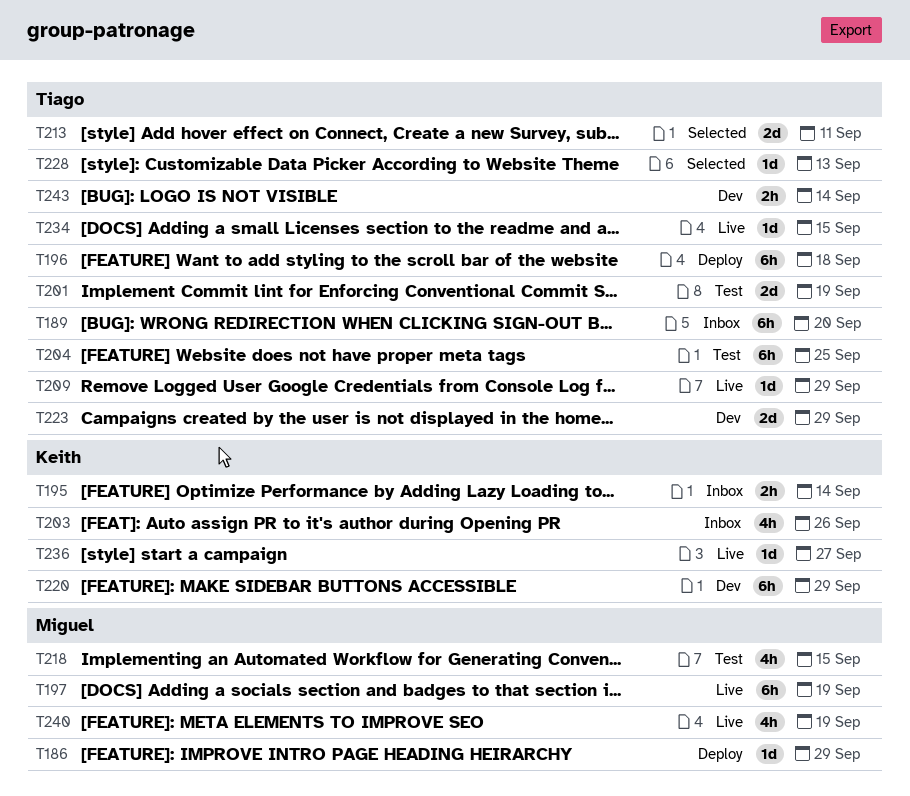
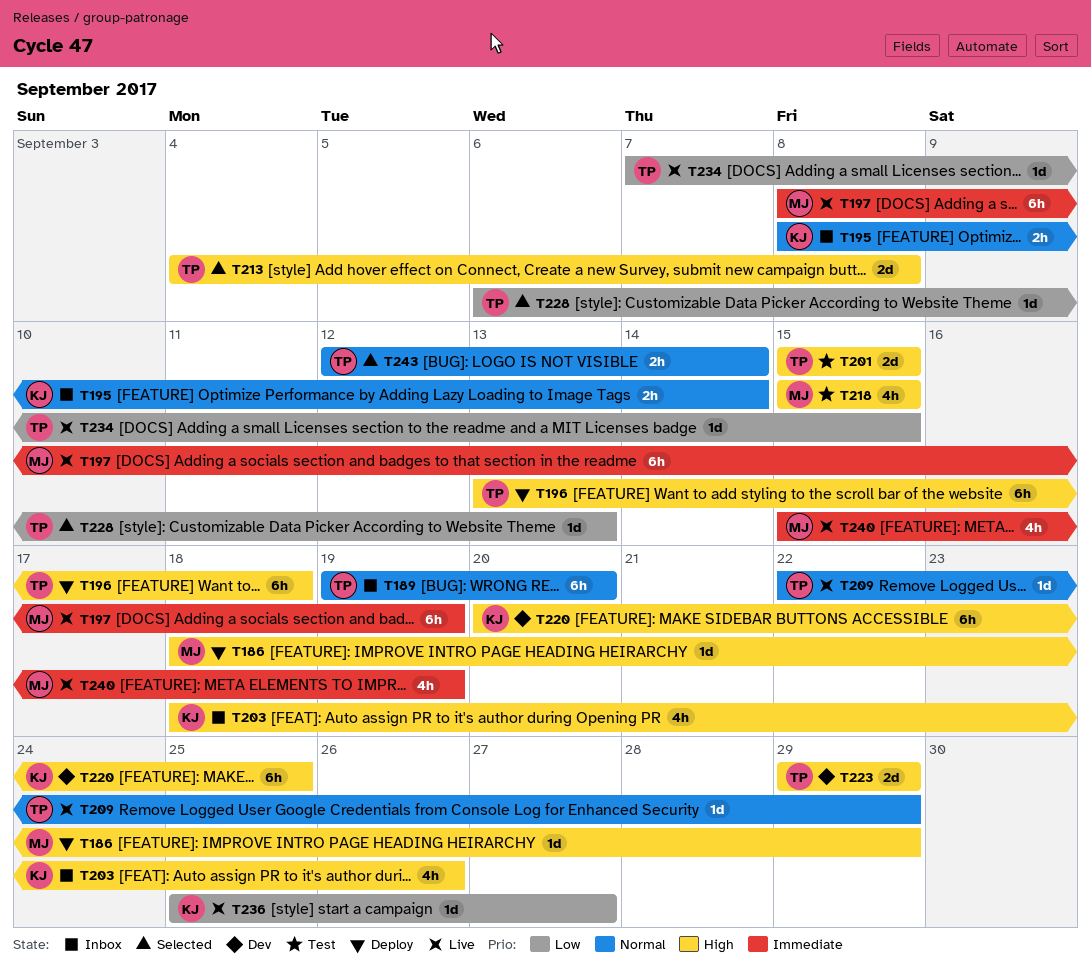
T201, due: Sep 19 -> Sep 15
T204: present -> none
T213, due: Sep 11 -> Sep 8
T220, due: Sep 29 -> Sep 25
T243, status: Dev -> Selected

